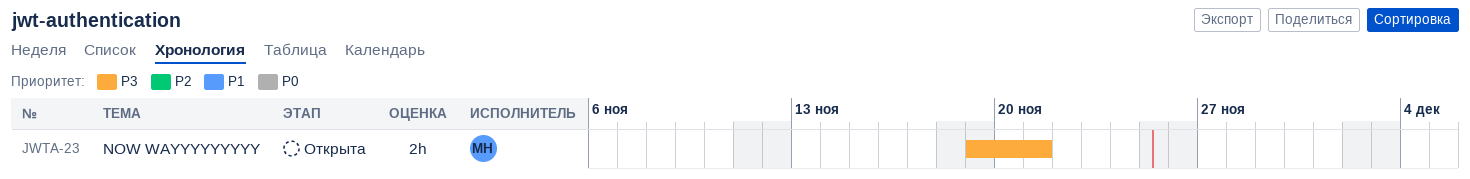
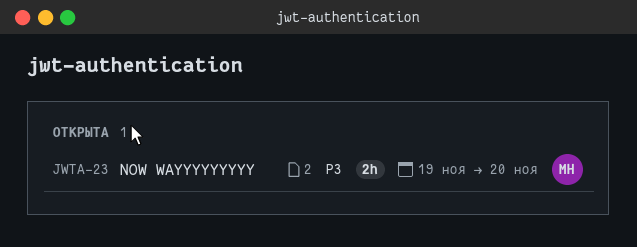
JWTA-23, due: Nov 21 -> Nov 20

